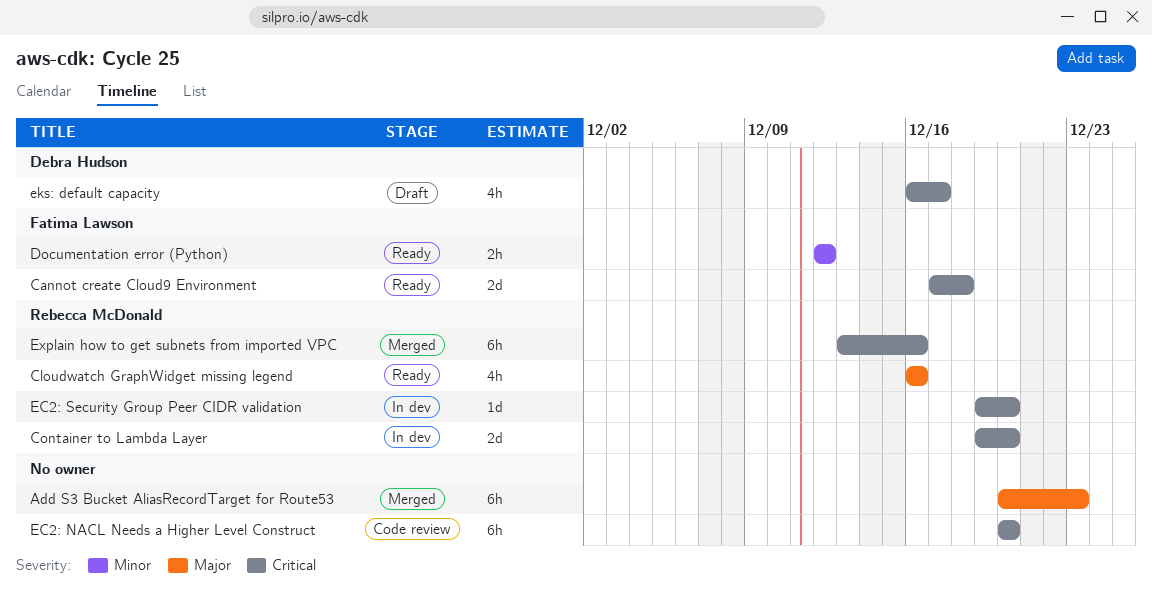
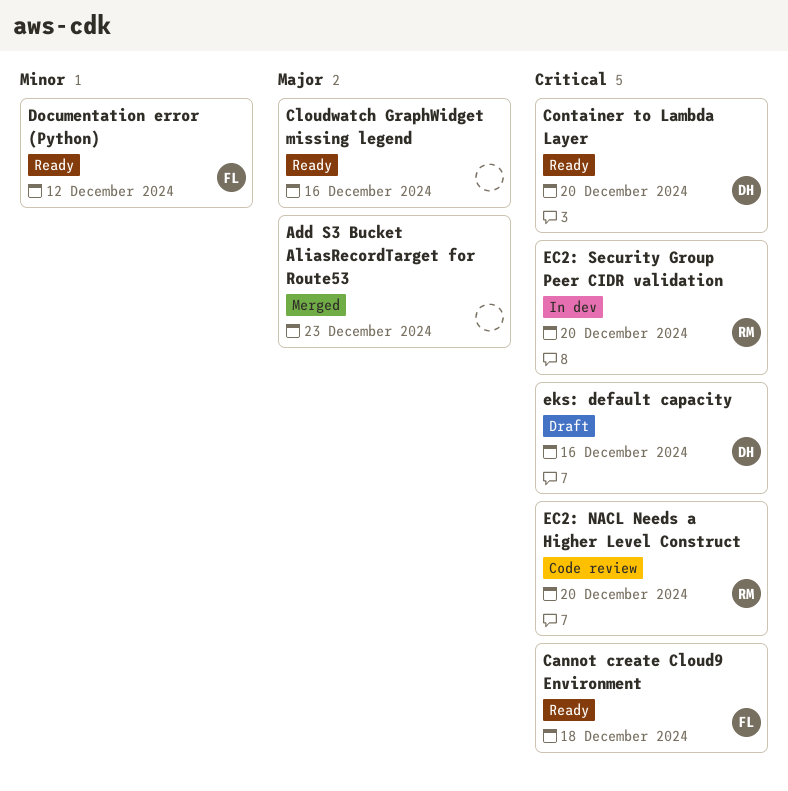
Cloudwatch GraphWidget missing legend, owner: Rebecca McDonald -> none
Container to Lambda Layer, status: In dev -> Ready
Container to Lambda Layer, owner: Rebecca McDonald -> Debra Hudson
EC2: NACL Needs a Higher Level Construct, owner: none -> Rebecca McDonald
eks: default capacity, due: Dec 17 -> Dec 16
Explain how to get subnets from imported VPC: present -> none

